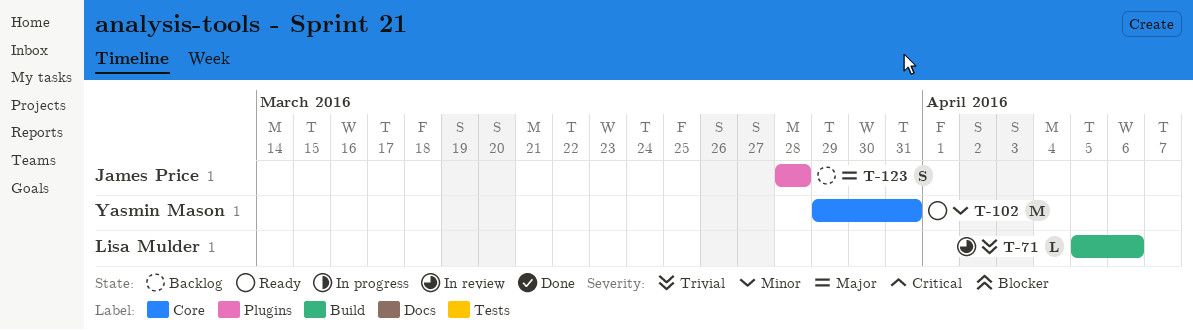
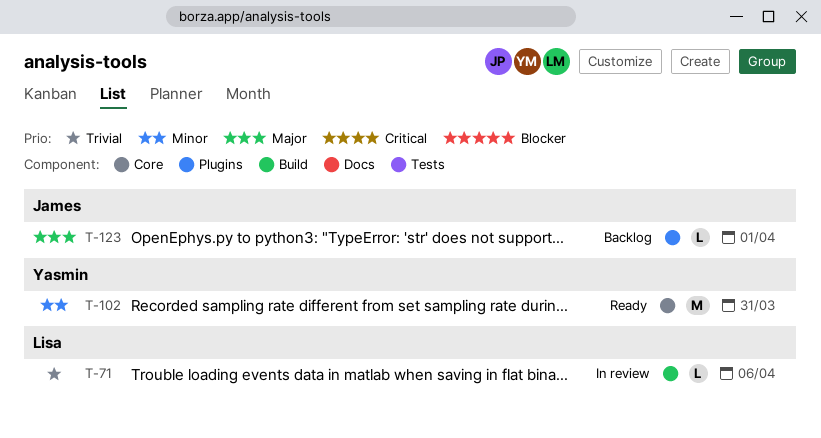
T-123, estimate: S -> L
T-123, due: Mar 28 -> Apr 1

